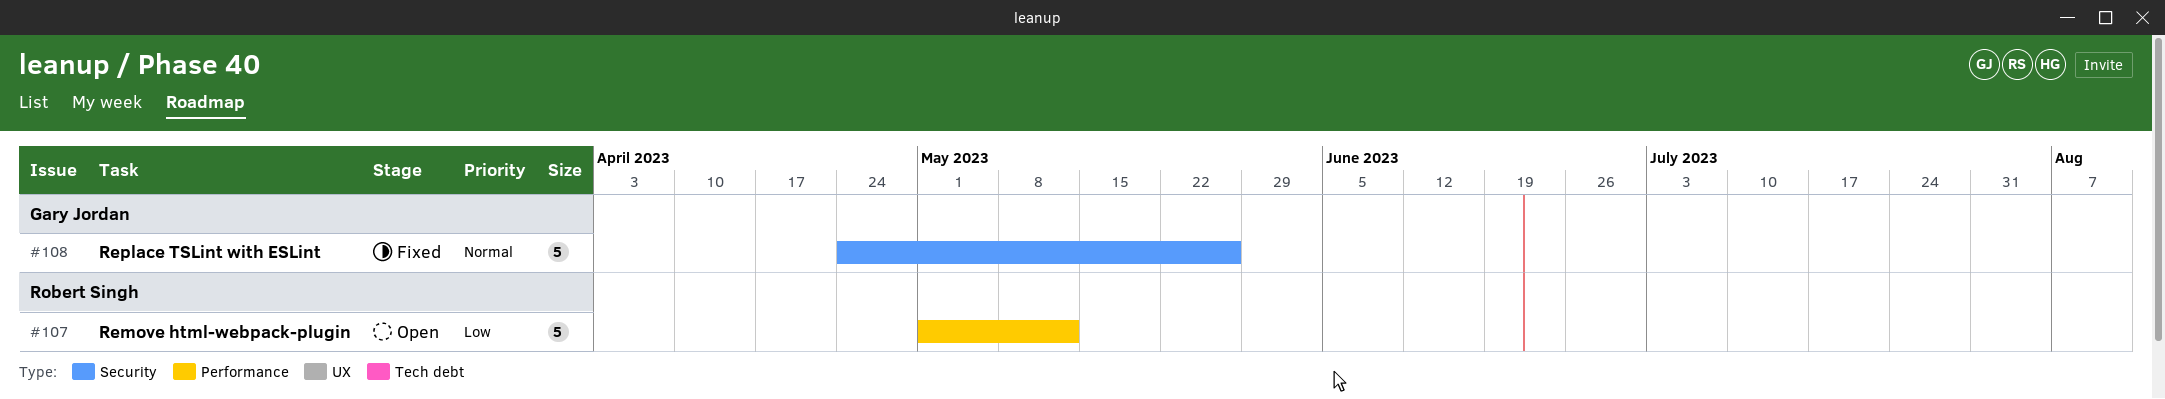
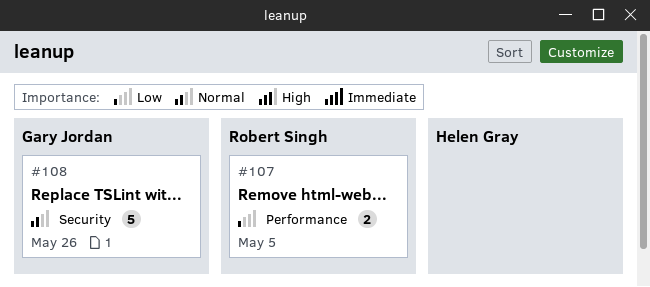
#107, estimate: 5 -> 2
#107, due: May 12 -> May 5

